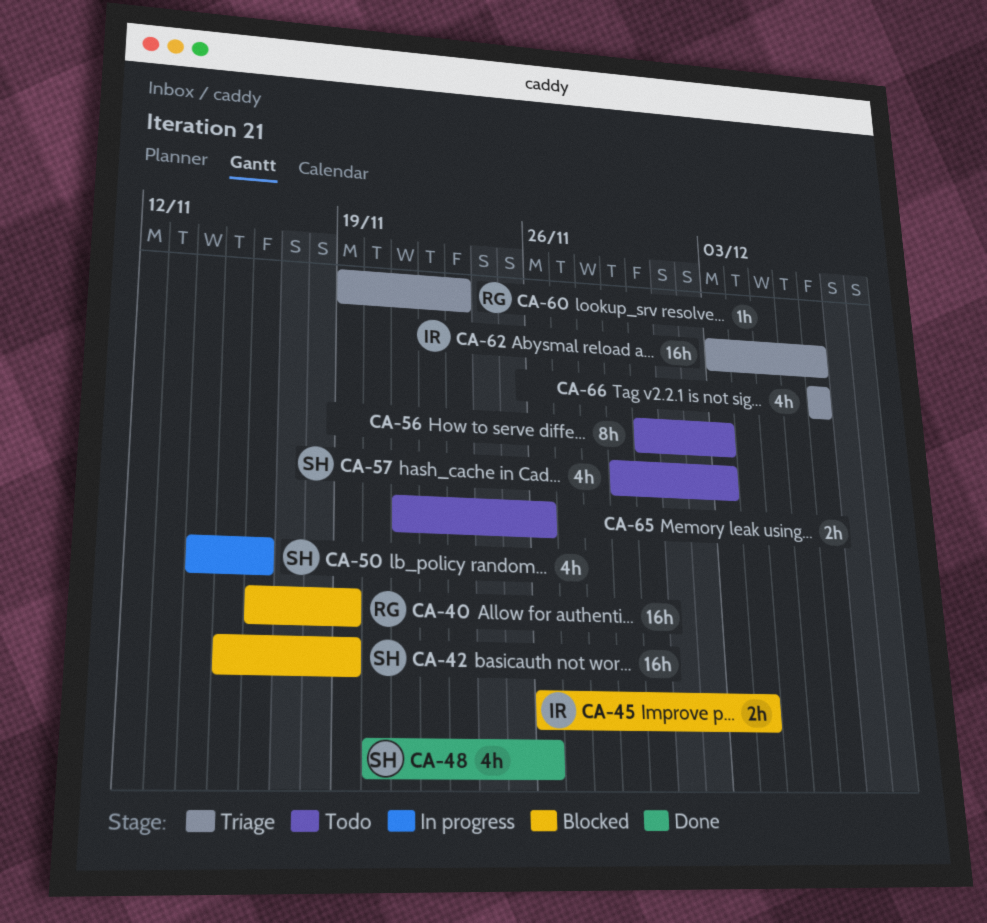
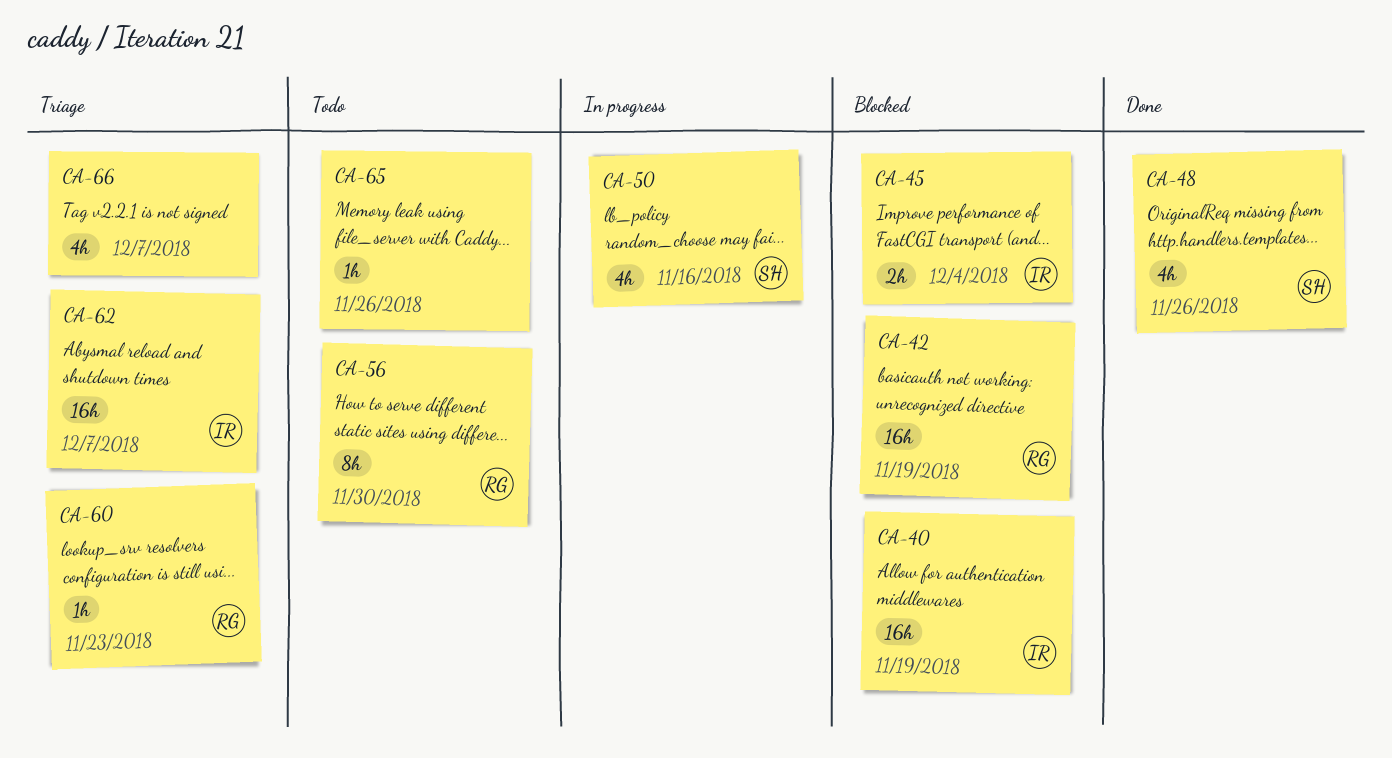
CA-40, owner: RG -> IR
CA-42, owner: SH -> RG
CA-56, owner: none -> RG
CA-56, due: Dec 3 -> Nov 30
CA-57: present -> none
CA-65, estimate: 2h -> 1h

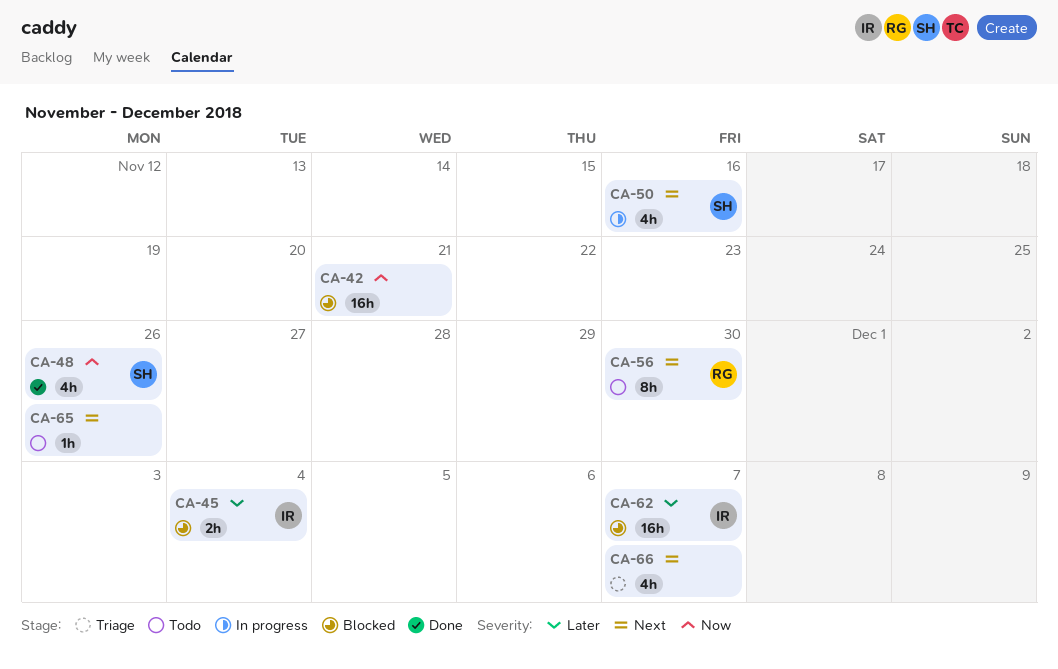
CA-40: present -> none
CA-42, owner: RG -> none
CA-42, due: Nov 19 -> Nov 21
CA-60: present -> none
CA-62, status: Triage -> Blocked

